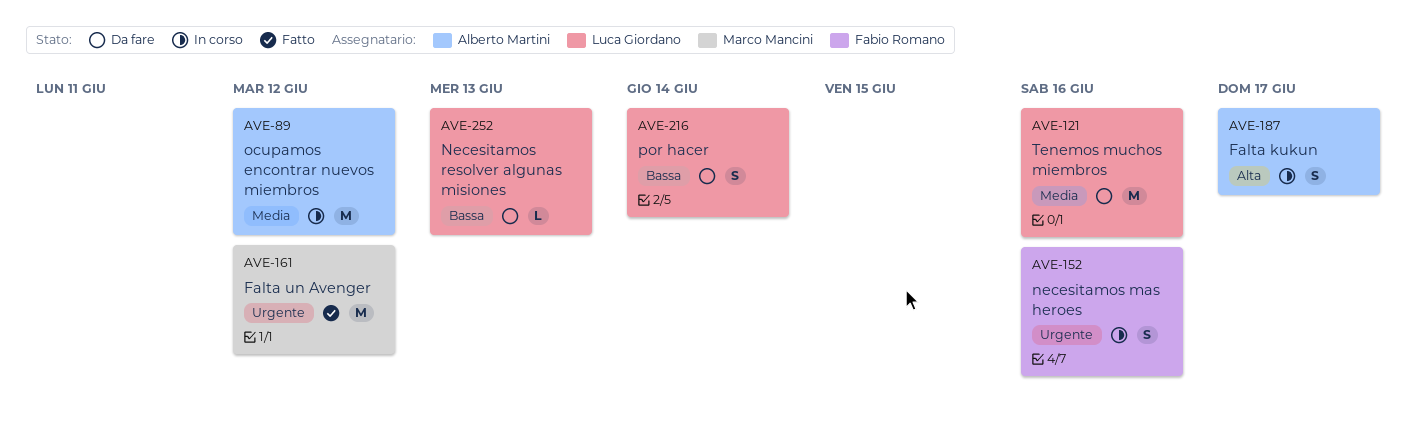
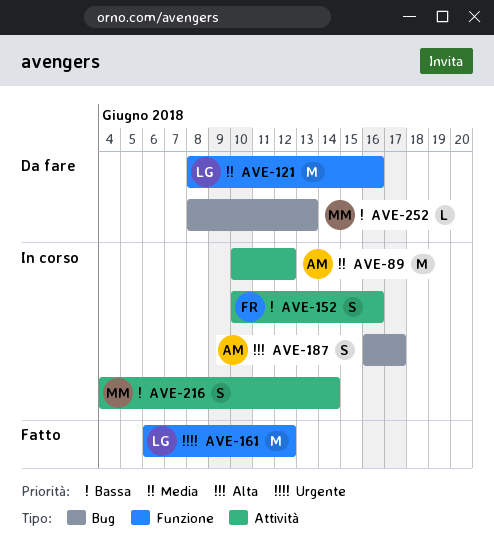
AVE-152, priority: Urgente -> Bassa
AVE-161, owner: Marco Mancini -> Luca Giordano
AVE-216, status: Da fare -> In corso
AVE-216, owner: Luca Giordano -> Marco Mancini
AVE-252, owner: Luca Giordano -> Marco Mancini

